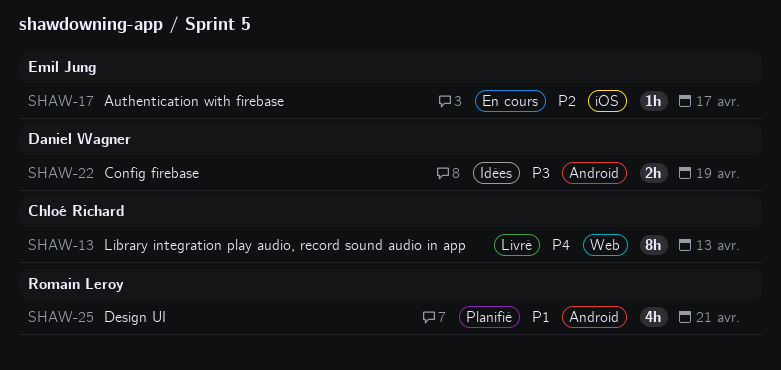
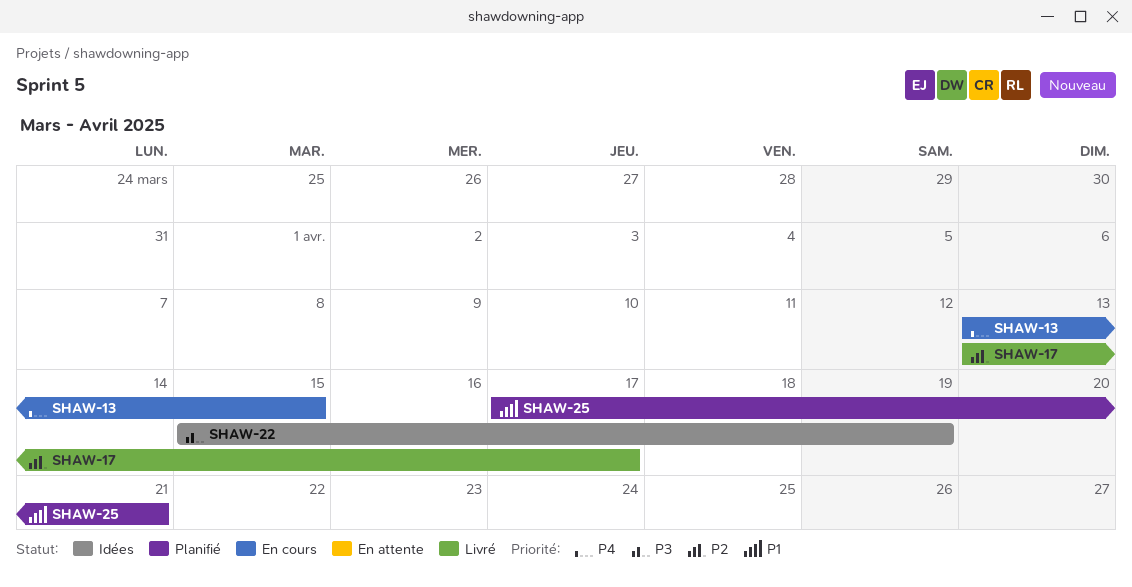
SHAW-13, status: Livré -> En cours
SHAW-13, due: Apr 13 -> Apr 15
SHAW-17, status: En cours -> Livré

